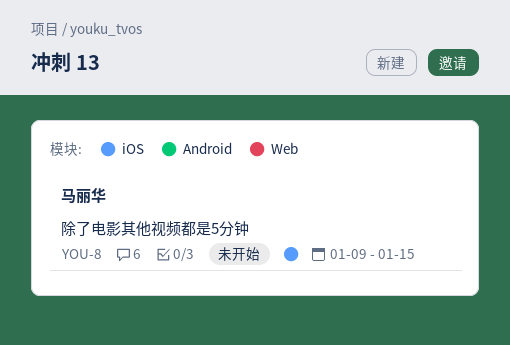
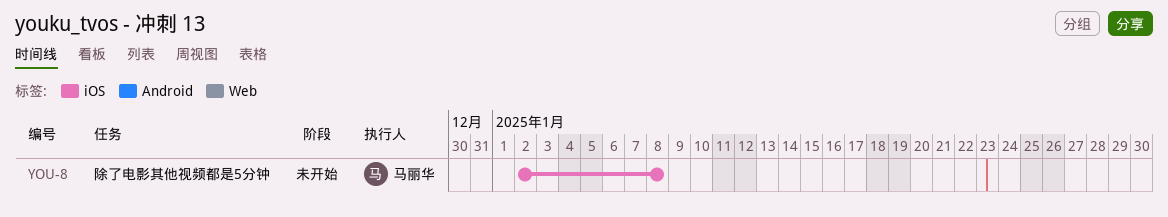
YOU-8, start: Jan 9 -> Jan 2
YOU-8, due: Jan 15 -> Jan 8

